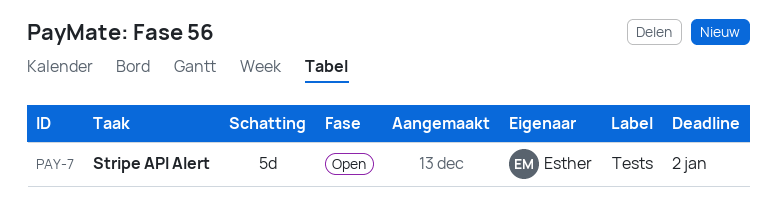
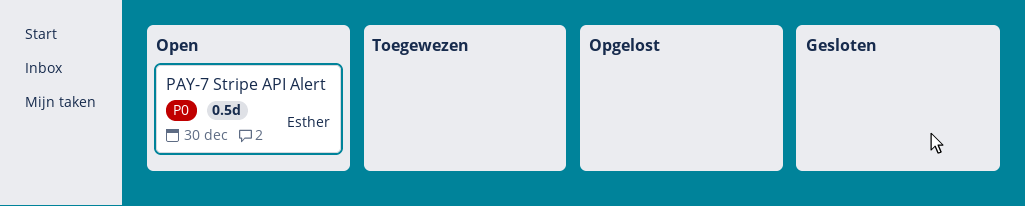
PAY-7, estimate: 5d -> 0.5d
PAY-7, due: Jan 2 -> Dec 30

